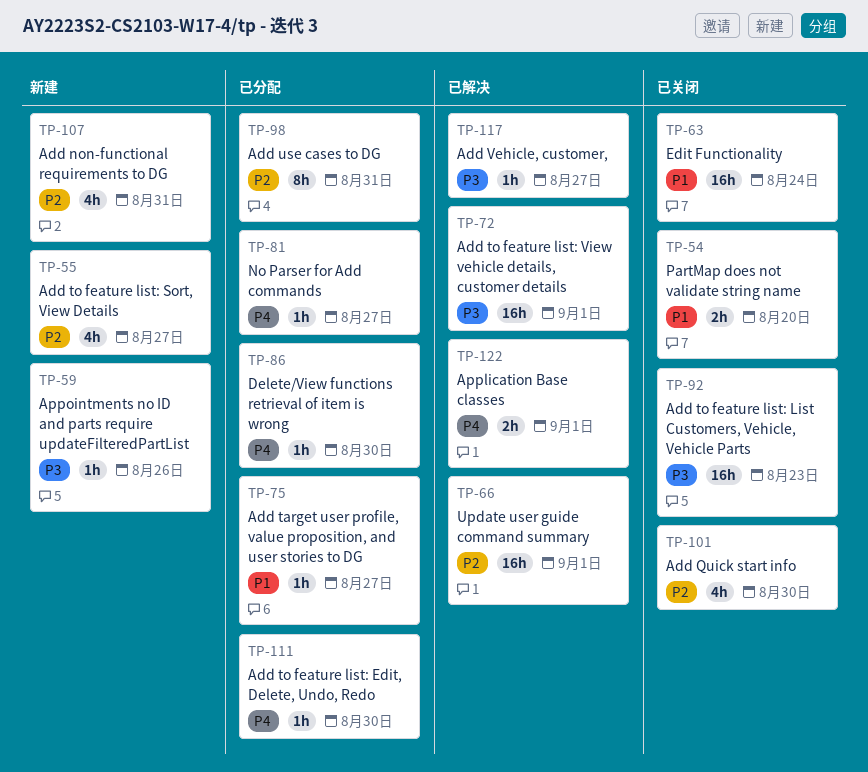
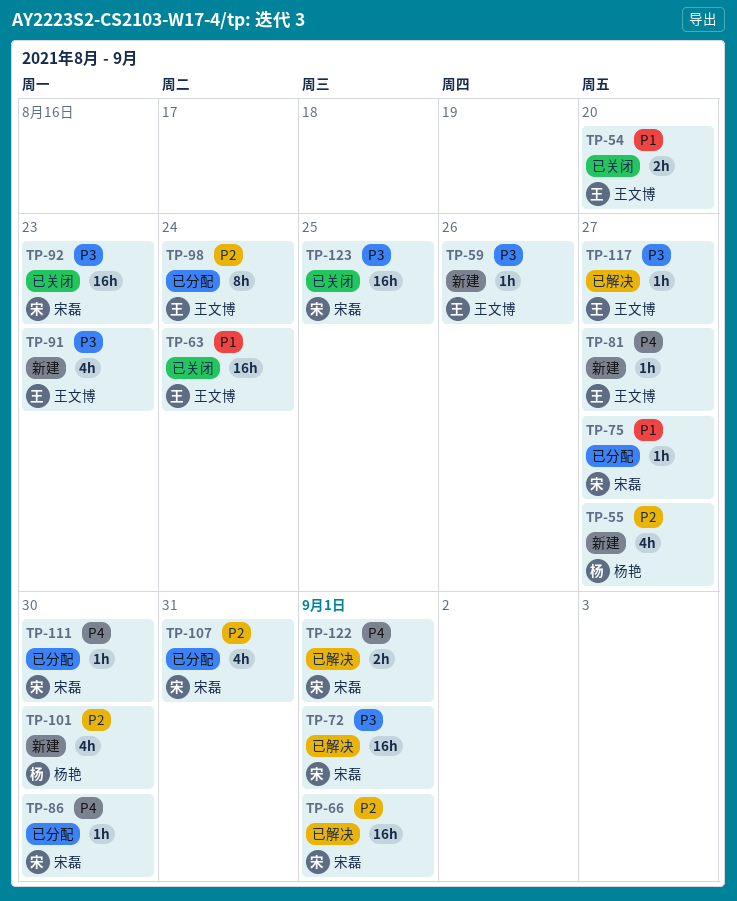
TP-81, status: 已分配 -> 新建
TP-91: none -> present
TP-98, due: Aug 31 -> Aug 24
TP-101, status: 已关闭 -> 新建
TP-107, status: 新建 -> 已分配
TP-123: none -> present

